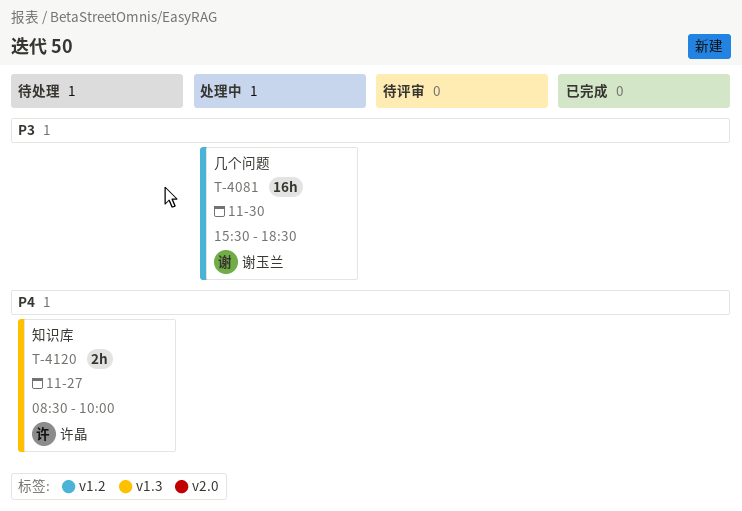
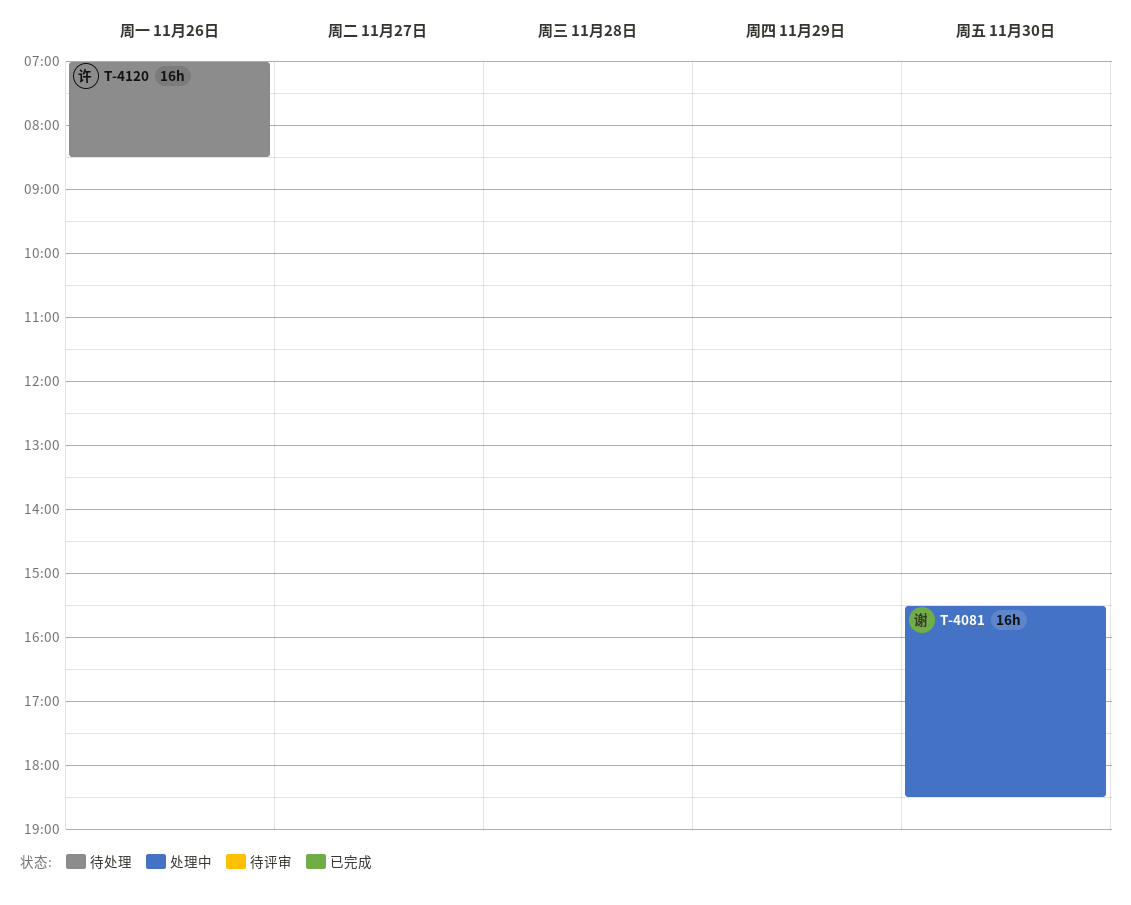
T-4120, estimate: 2h -> 16h
T-4120, day: Nov 27 -> Nov 26
T-4120, begins: 08:30 -> 07:00
T-4120, ends: 10:00 -> 08:30

